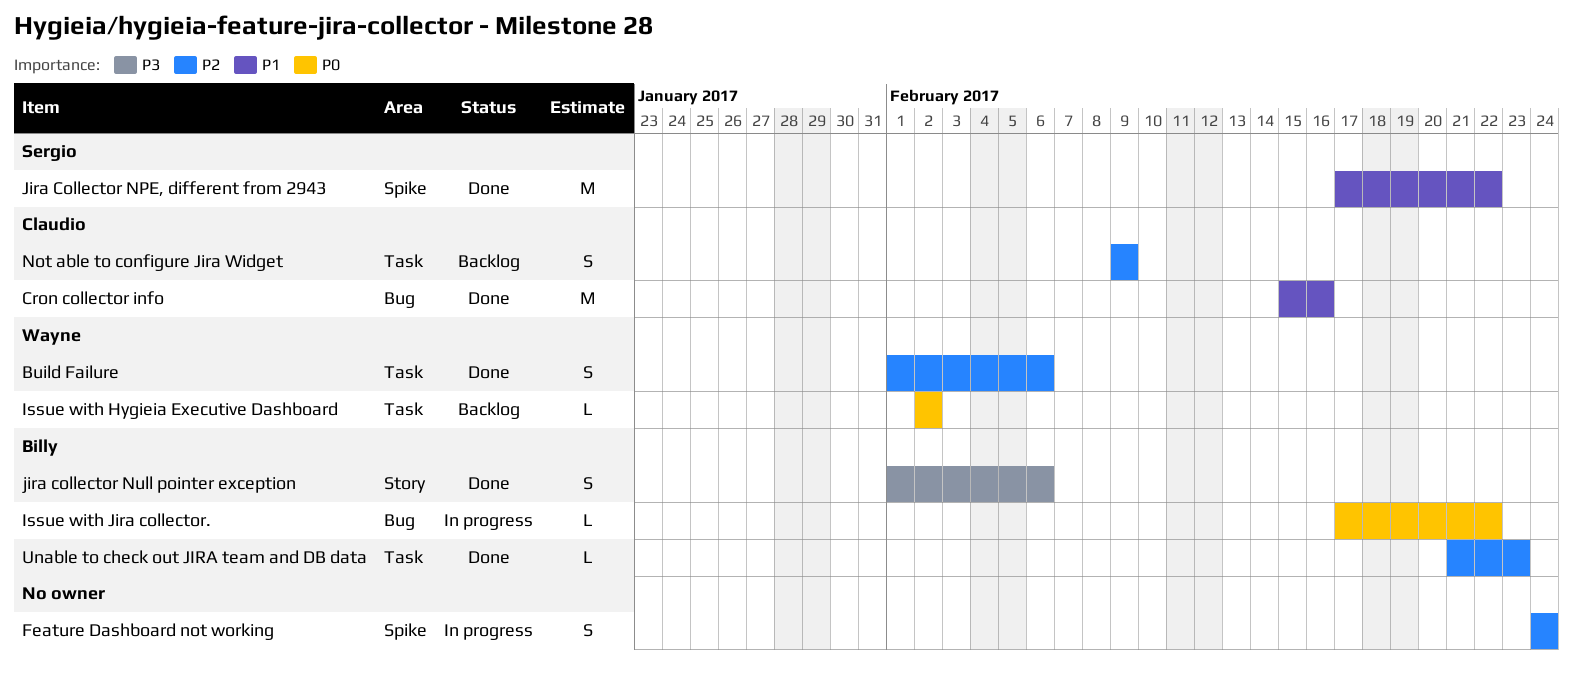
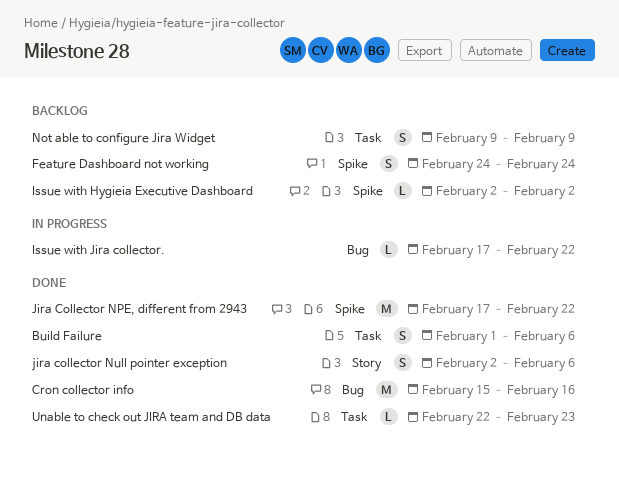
Feature Dashboard not working, status: In progress -> Backlog
Issue with Hygieia Executive Dashboard, label: Task -> Spike
jira collector Null pointer exception, start: Feb 1 -> Feb 2
Unable to check out JIRA team and DB data, start: Feb 21 -> Feb 22

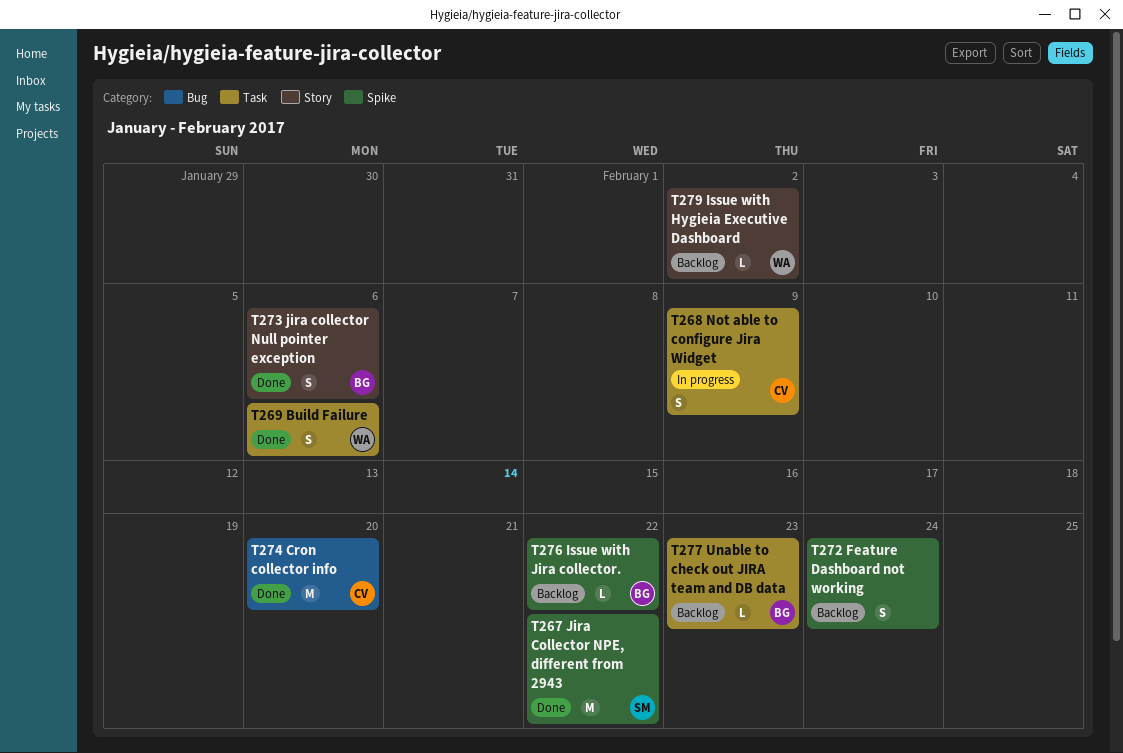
Cron collector info, due: Feb 16 -> Feb 20
Issue with Hygieia Executive Dashboard, label: Spike -> Story
Issue with Jira collector., status: In progress -> Backlog
Issue with Jira collector., label: Bug -> Spike
Not able to configure Jira Widget, status: Backlog -> In progress
Unable to check out JIRA team and DB data, status: Done -> Backlog

